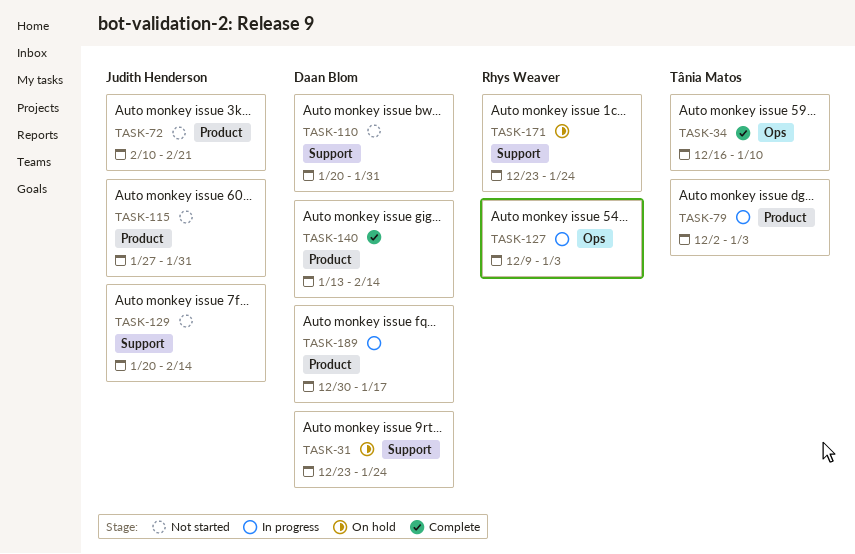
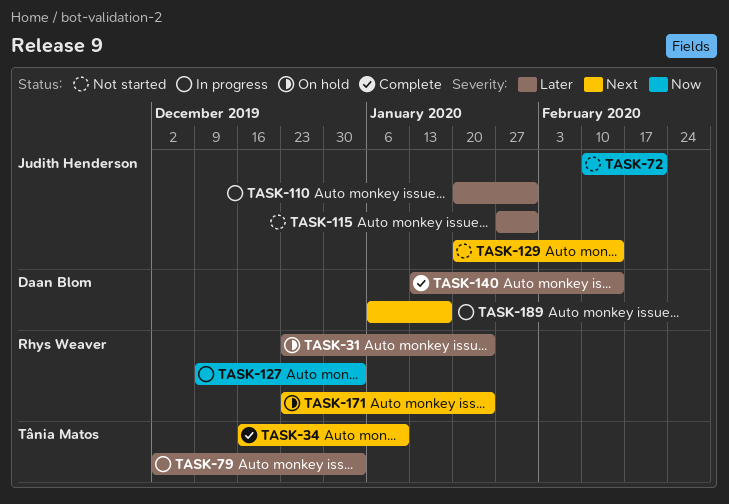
TASK-31, owner: Daan Blom -> Rhys Weaver
TASK-110, status: Not started -> In progress
TASK-110, owner: Daan Blom -> Judith Henderson
TASK-189, start: Dec 30 -> Jan 6

